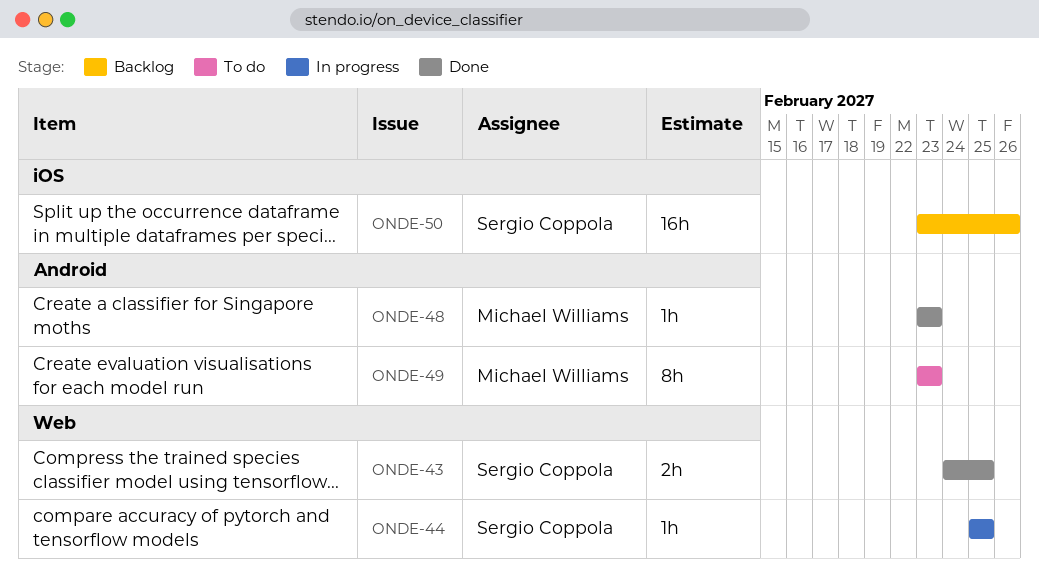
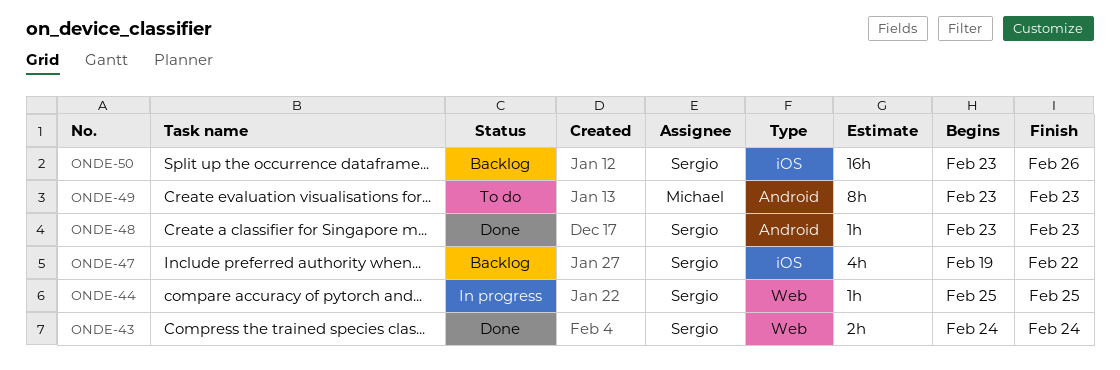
ONDE-43, due: Feb 25 -> Feb 24
ONDE-47: none -> present
ONDE-48, owner: Michael Williams -> Sergio Coppola

